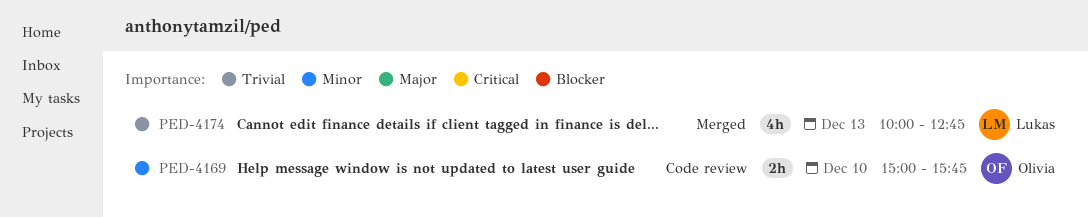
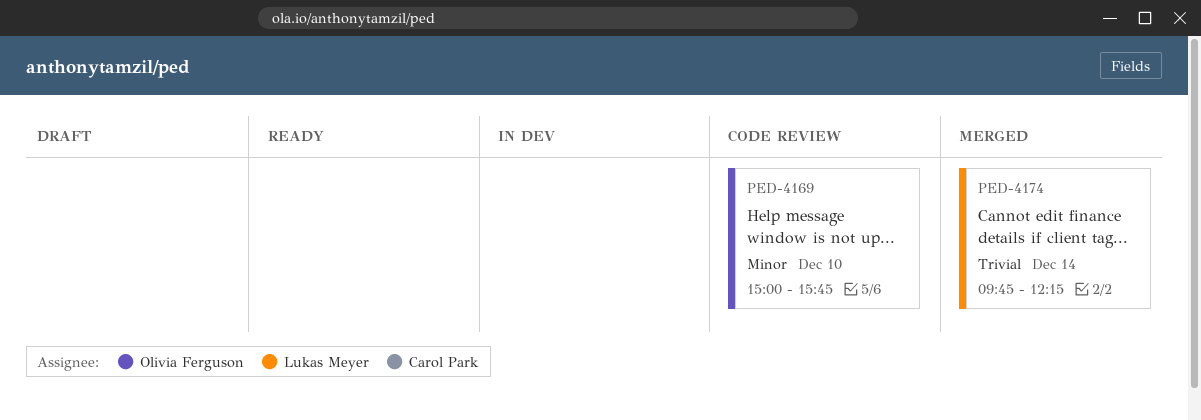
PED-4174, day: Dec 13 -> Dec 14
PED-4174, begins: 10:00 -> 09:45
PED-4174, ends: 12:45 -> 12:15

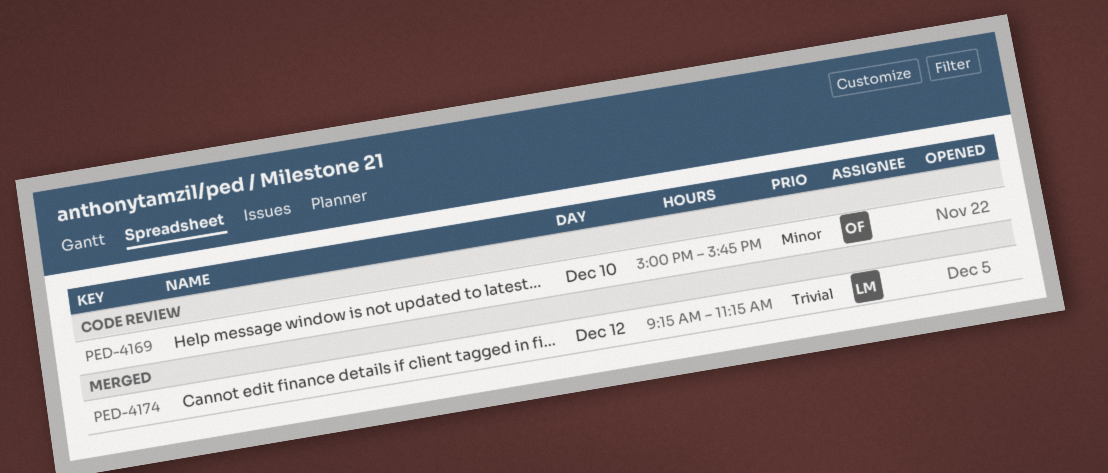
PED-4174, day: Dec 14 -> Dec 12
PED-4174, begins: 09:45 -> 09:15
PED-4174, ends: 12:15 -> 11:15

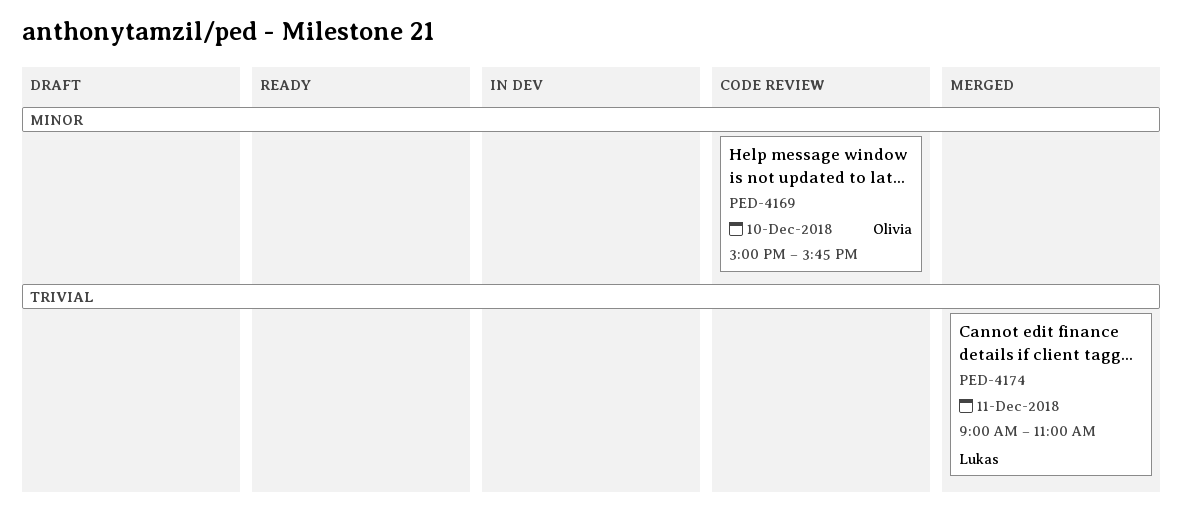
PED-4174, day: Dec 12 -> Dec 11
PED-4174, begins: 09:15 -> 09:00
PED-4174, ends: 11:15 -> 11:00

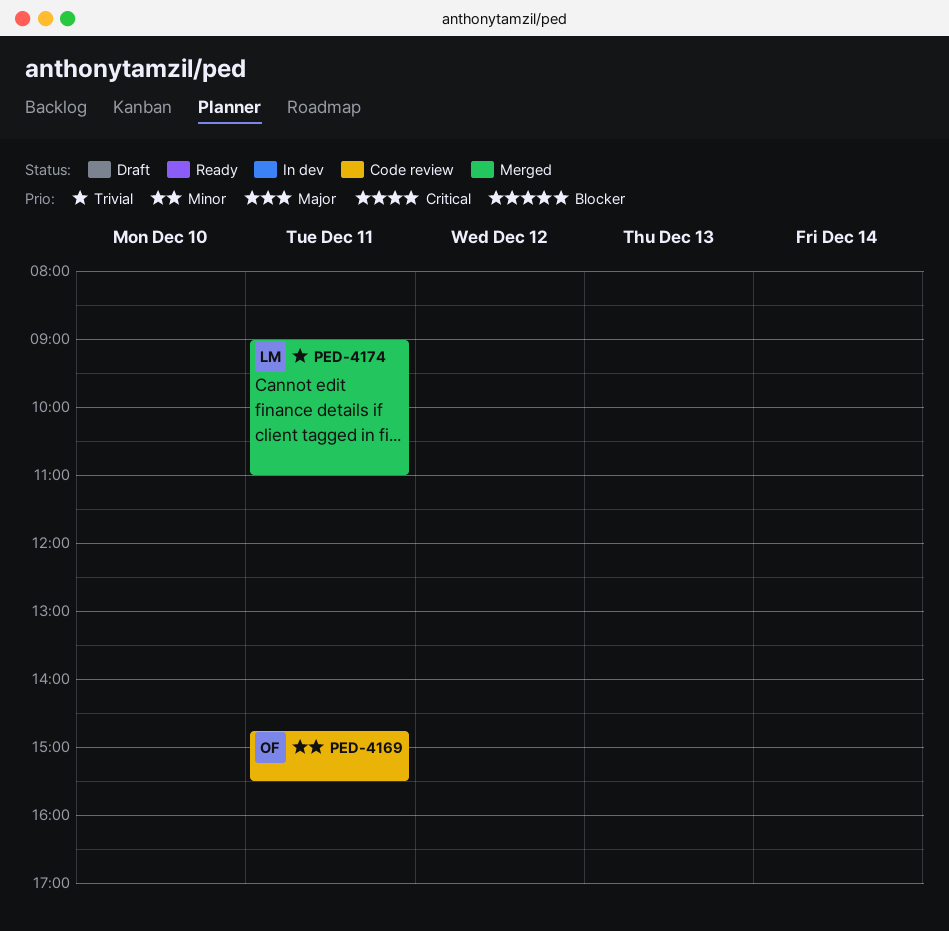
PED-4169, day: Dec 10 -> Dec 11
PED-4169, begins: 15:00 -> 14:45
PED-4169, ends: 15:45 -> 15:30

